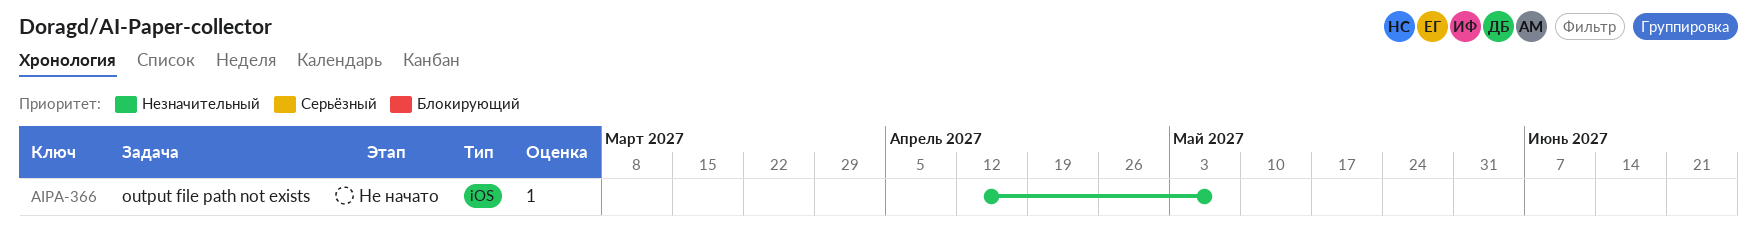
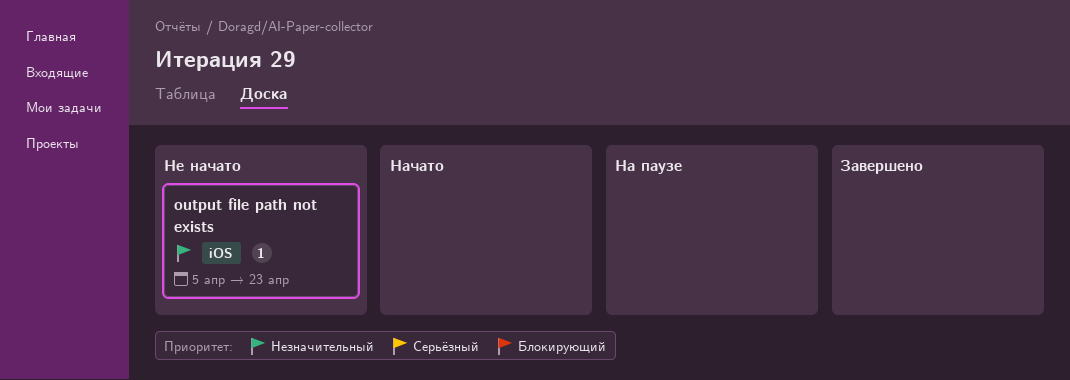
output file path not exists, start: Apr 12 -> Apr 5
output file path not exists, due: May 7 -> Apr 23

